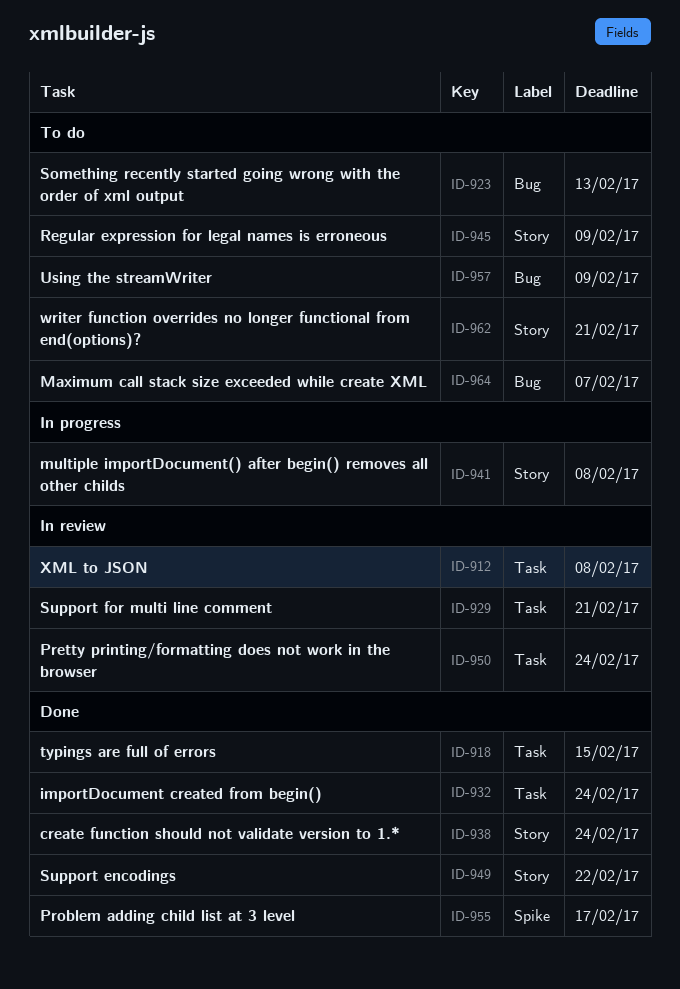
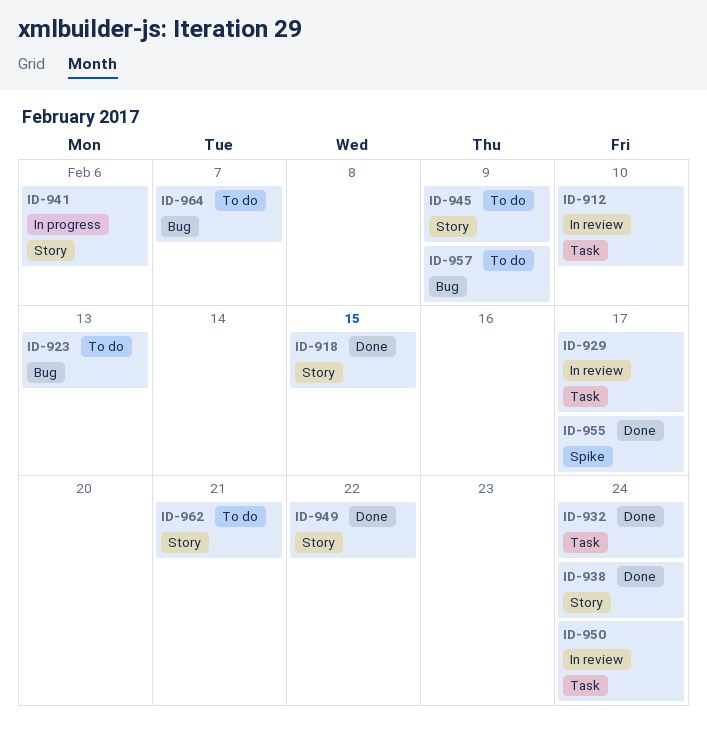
ID-912, due: Feb 8 -> Feb 10
ID-918, label: Task -> Story
ID-929, due: Feb 21 -> Feb 17
ID-941, due: Feb 8 -> Feb 6

